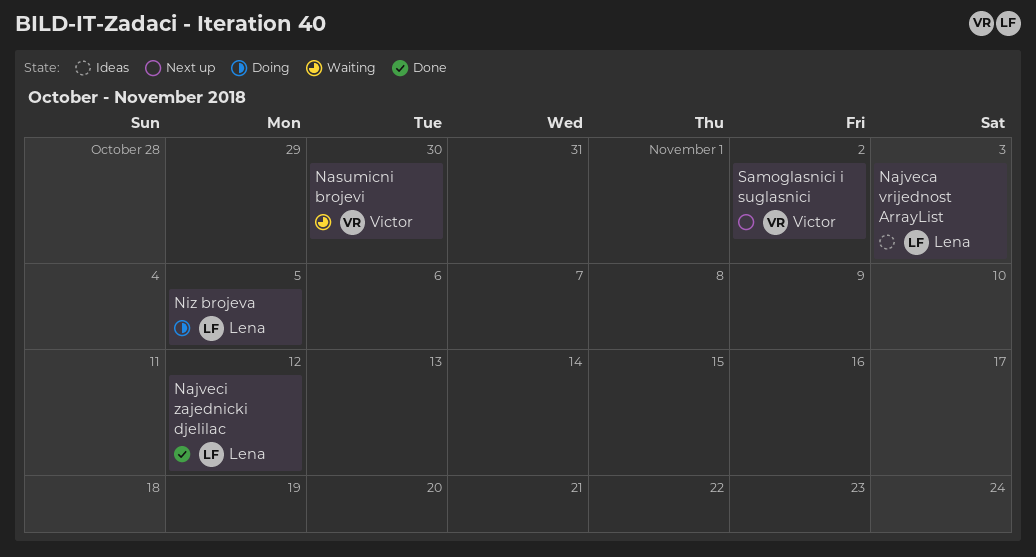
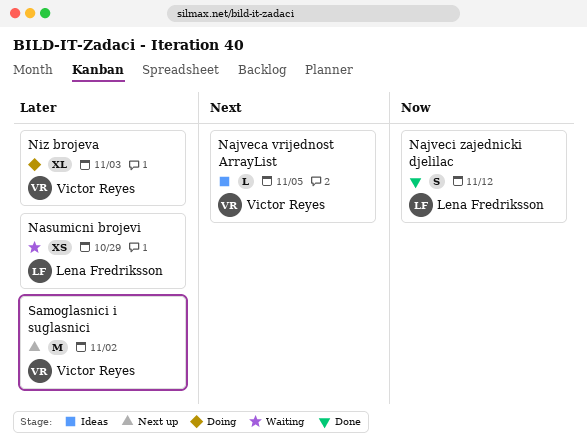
Najveca vrijednost ArrayList, owner: Lena Fredriksson -> Victor Reyes
Najveca vrijednost ArrayList, due: Nov 3 -> Nov 5
Nasumicni brojevi, owner: Victor Reyes -> Lena Fredriksson
Nasumicni brojevi, due: Oct 30 -> Oct 29
Niz brojeva, owner: Lena Fredriksson -> Victor Reyes
Niz brojeva, due: Nov 5 -> Nov 3

